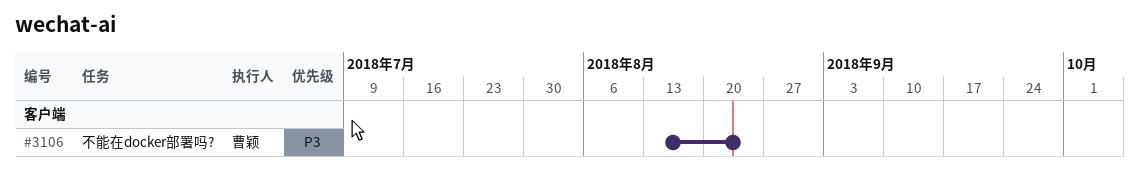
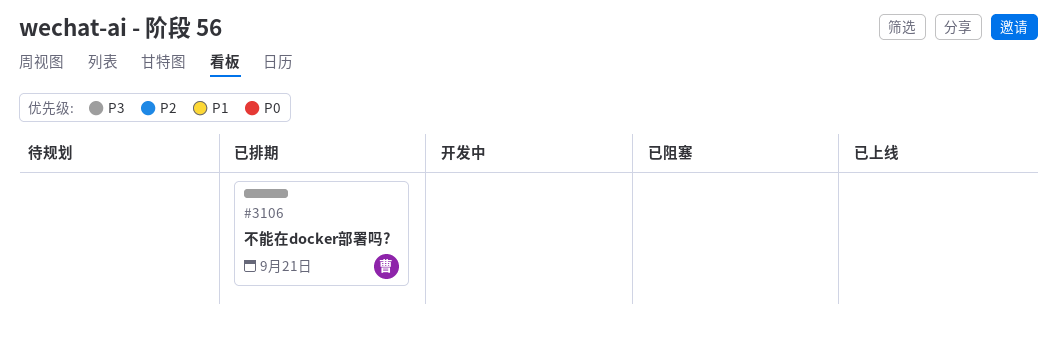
#3106, due: Aug 24 -> Sep 21

